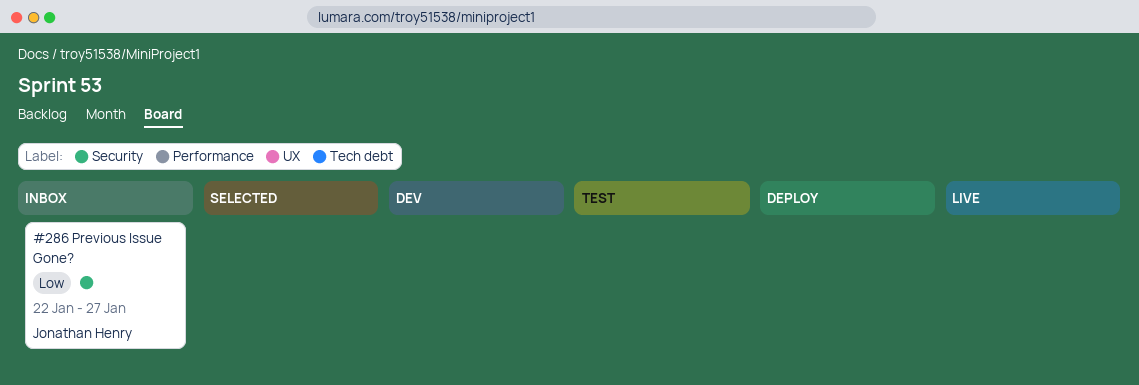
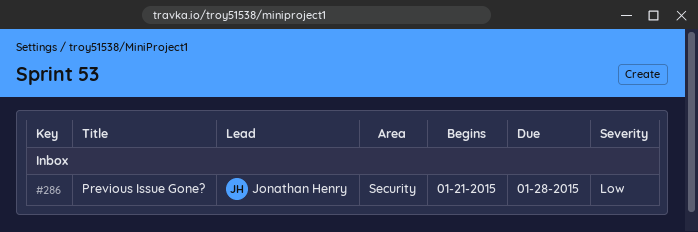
#286, start: Jan 22 -> Jan 21
#286, due: Jan 27 -> Jan 28

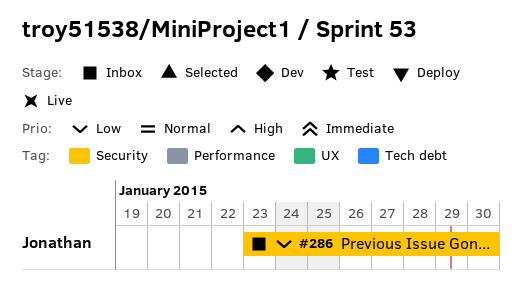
#286, start: Jan 21 -> Jan 23
#286, due: Jan 28 -> Jan 30

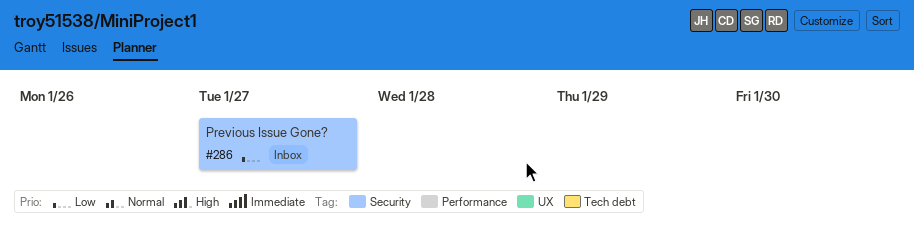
#286, due: Jan 30 -> Jan 27

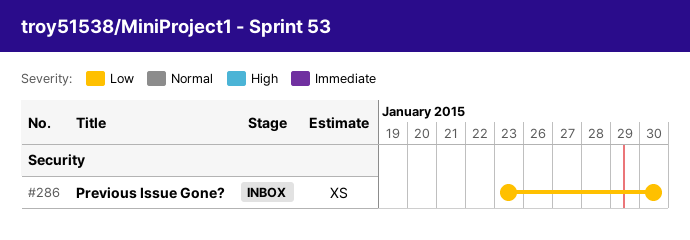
#286, due: Jan 27 -> Jan 30

